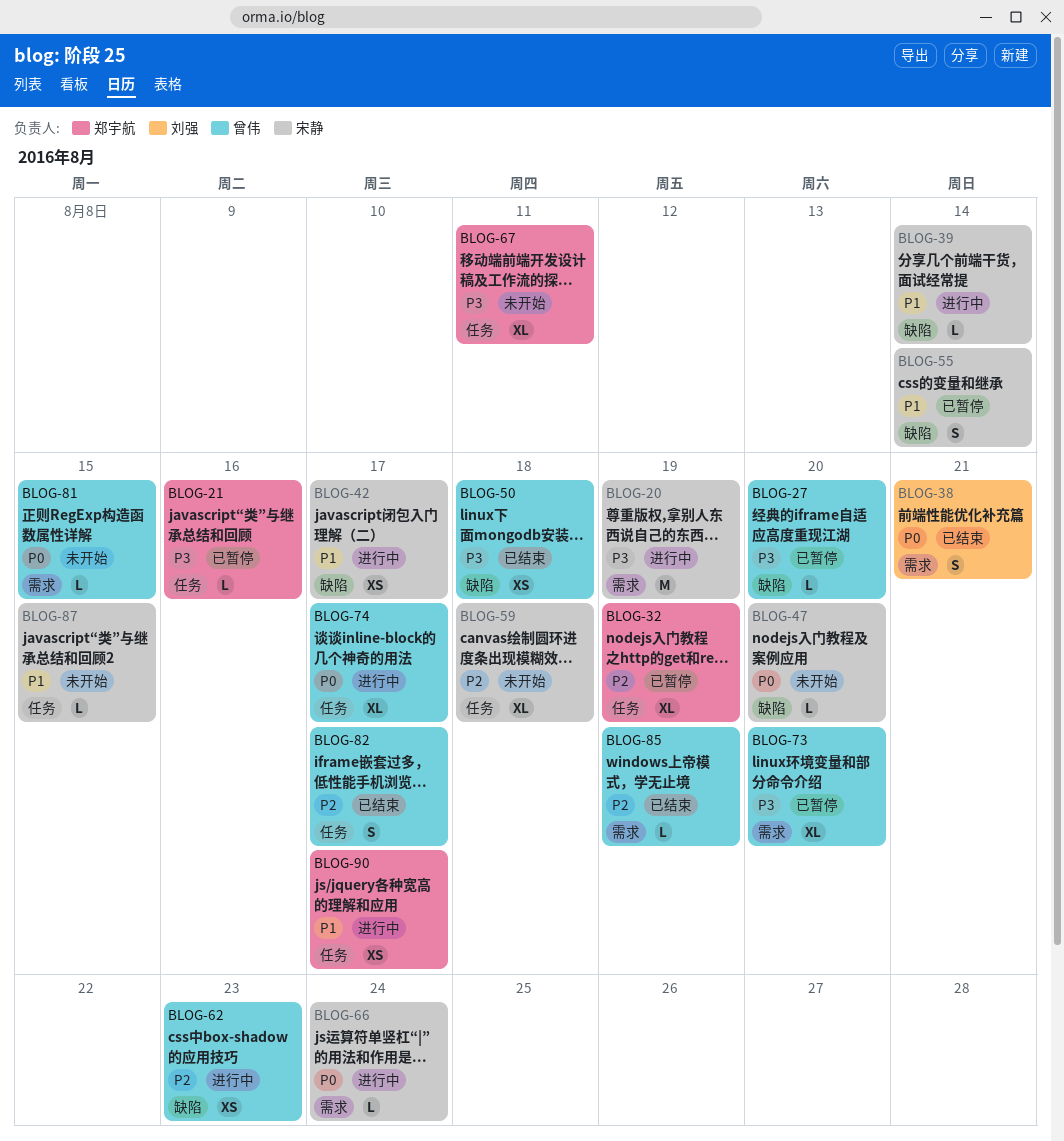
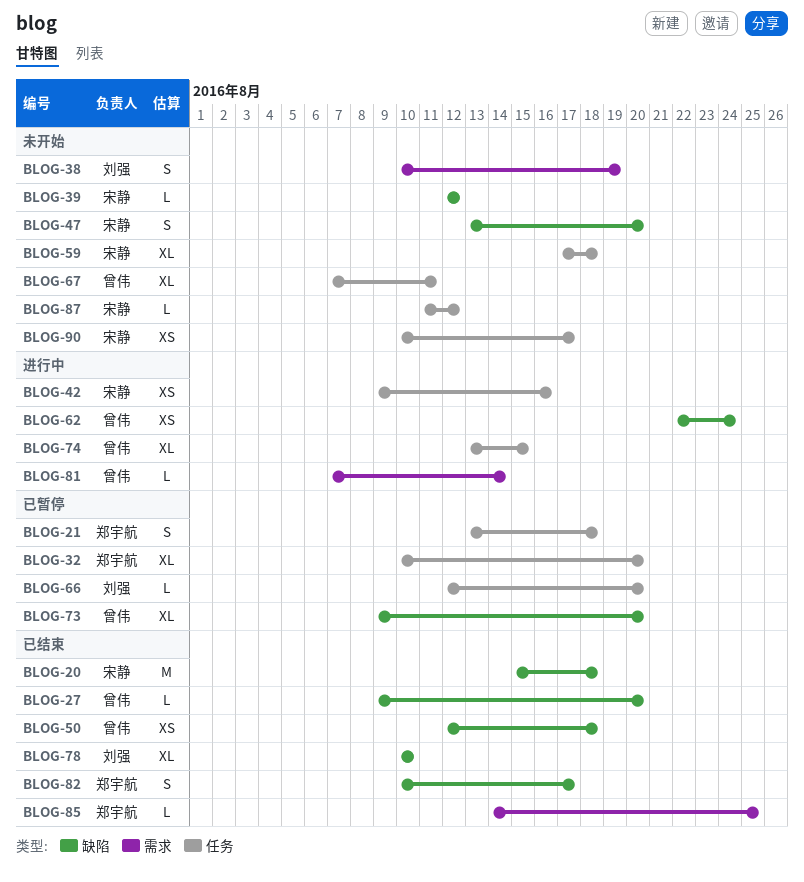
BLOG-20, status: 进行中 -> 已结束
BLOG-20, label: 需求 -> 缺陷
BLOG-20, due: Aug 19 -> Aug 18
BLOG-21, estimate: L -> S
BLOG-21, due: Aug 16 -> Aug 18
BLOG-27, status: 已暂停 -> 已结束
BLOG-32, due: Aug 19 -> Aug 20
BLOG-38, status: 已结束 -> 未开始
BLOG-38, due: Aug 21 -> Aug 19
BLOG-39, status: 进行中 -> 未开始
BLOG-39, due: Aug 14 -> Aug 12
BLOG-42, label: 缺陷 -> 任务
BLOG-42, due: Aug 17 -> Aug 16
BLOG-47, estimate: L -> S
BLOG-55: present -> none
BLOG-62, due: Aug 23 -> Aug 24
BLOG-66, status: 进行中 -> 已暂停
BLOG-66, owner: 宋静 -> 刘强
BLOG-66, label: 需求 -> 任务
BLOG-66, due: Aug 24 -> Aug 20
BLOG-67, owner: 郑宇航 -> 曾伟
BLOG-73, label: 需求 -> 缺陷
BLOG-74, due: Aug 17 -> Aug 15
BLOG-78: none -> present
BLOG-81, status: 未开始 -> 进行中
BLOG-81, due: Aug 15 -> Aug 14
BLOG-82, owner: 曾伟 -> 郑宇航
BLOG-82, label: 任务 -> 缺陷
BLOG-85, owner: 曾伟 -> 郑宇航
BLOG-85, due: Aug 19 -> Aug 25
BLOG-87, due: Aug 15 -> Aug 12
BLOG-90, status: 进行中 -> 未开始
BLOG-90, owner: 郑宇航 -> 宋静

